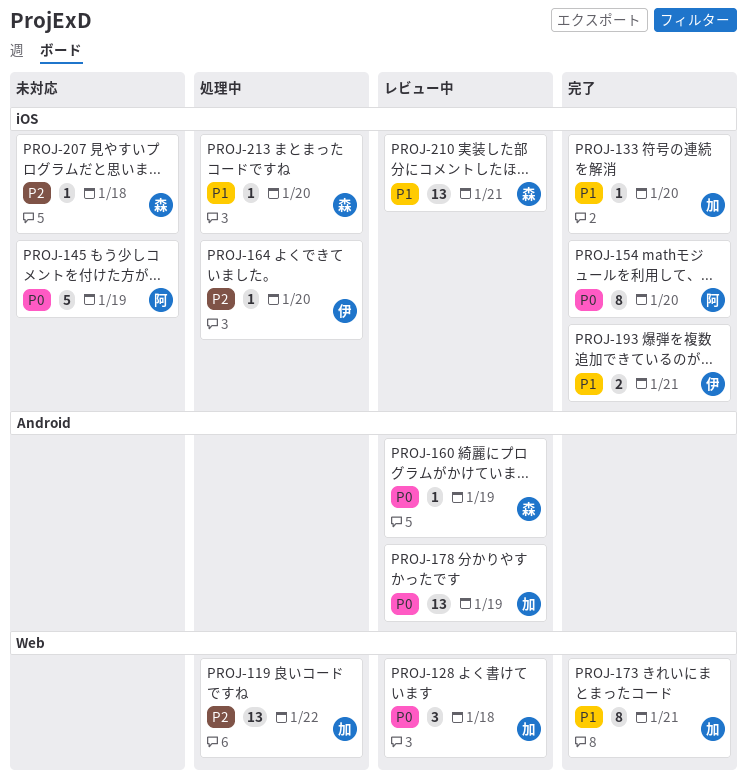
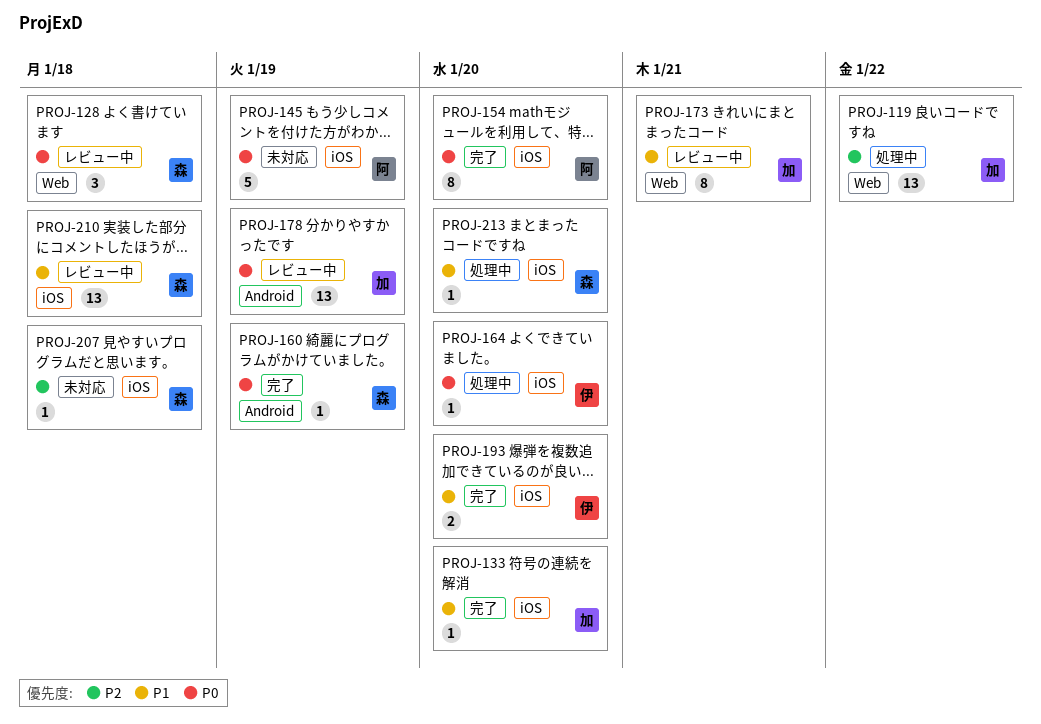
PROJ-128, owner: 加 -> 森
PROJ-160, status: レビュー中 -> 完了
PROJ-164, priority: P2 -> P0
PROJ-173, status: 完了 -> レビュー中
PROJ-193, due: Jan 21 -> Jan 20
PROJ-210, due: Jan 21 -> Jan 18

